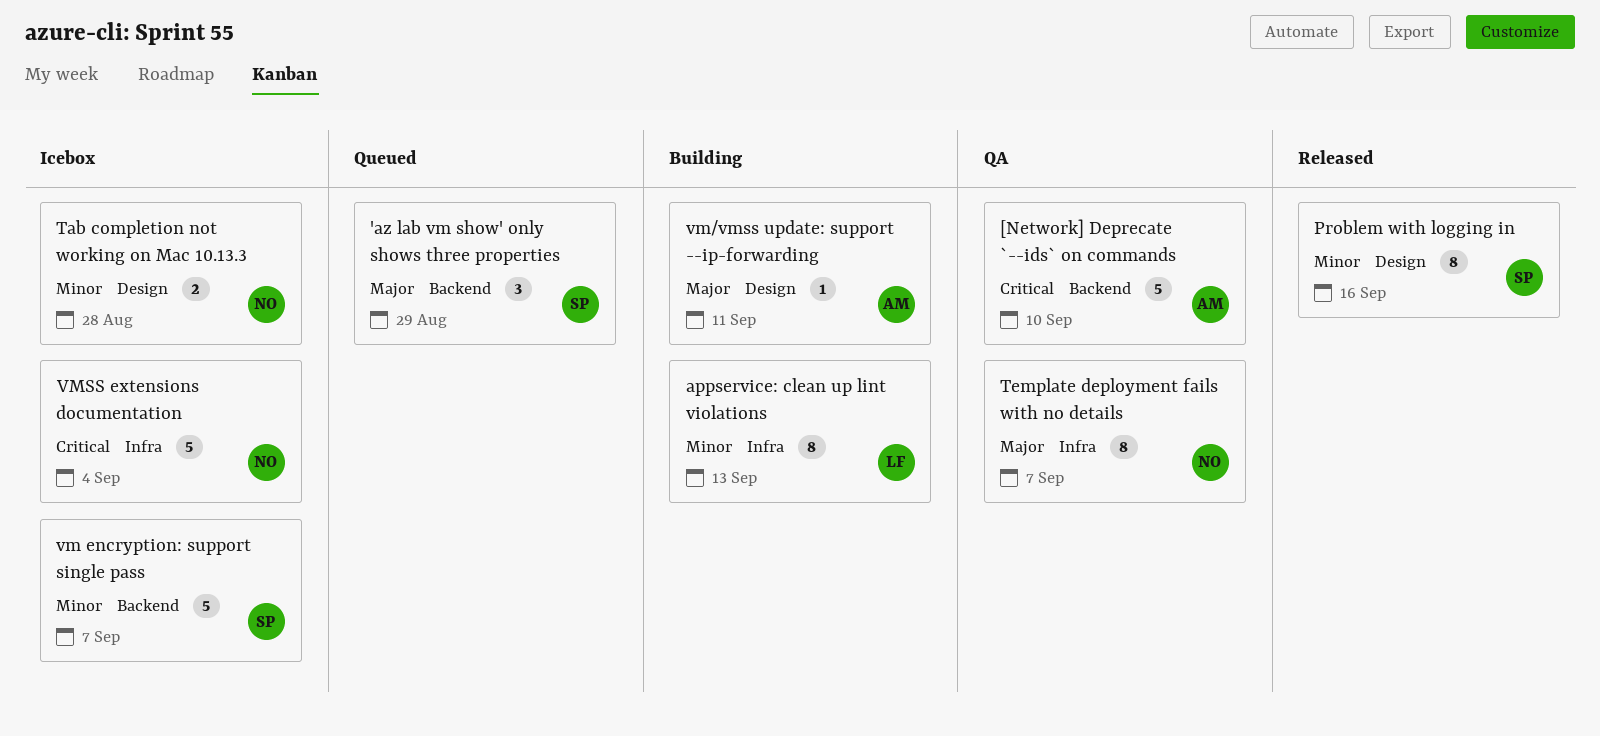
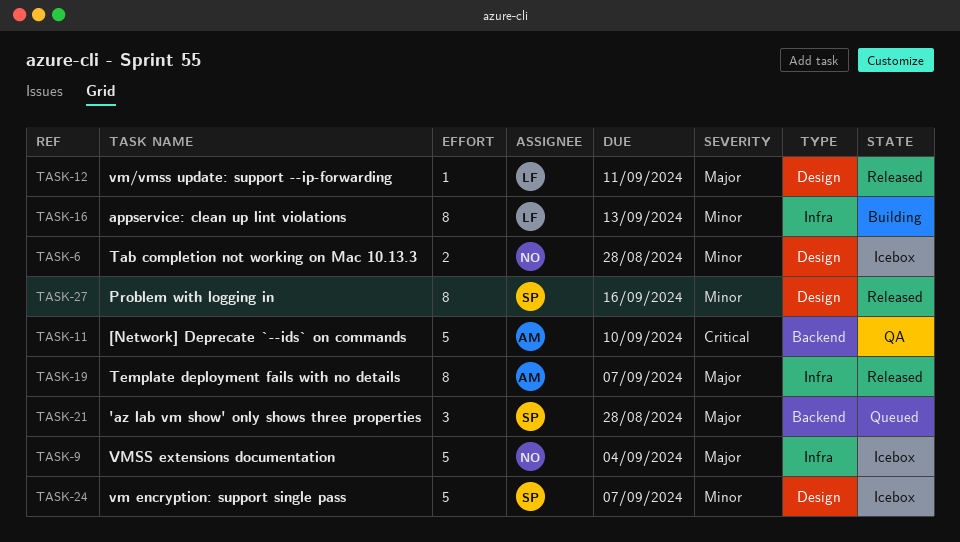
'az lab vm show' only shows three properties, due: Aug 29 -> Aug 28
Template deployment fails with no details, status: QA -> Released
Template deployment fails with no details, owner: NO -> AM
vm encryption: support single pass, label: Backend -> Design
vm/vmss update: support --ip-forwarding, status: Building -> Released
vm/vmss update: support --ip-forwarding, owner: AM -> LF
VMSS extensions documentation, priority: Critical -> Major

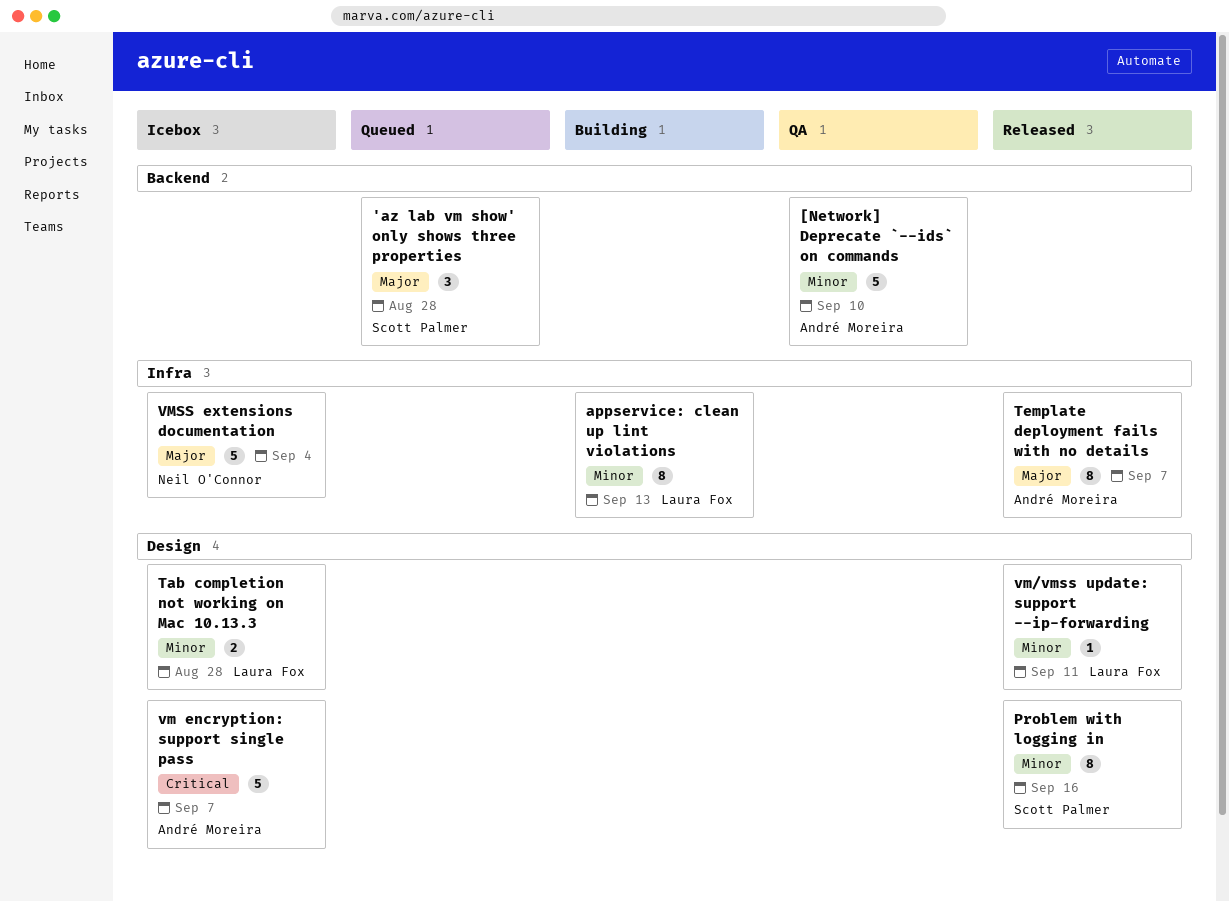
[Network] Deprecate `--ids` on commands, priority: Critical -> Minor
Tab completion not working on Mac 10.13.3, owner: Neil O'Connor -> Laura Fox
vm encryption: support single pass, owner: Scott Palmer -> André Moreira
vm encryption: support single pass, priority: Minor -> Critical
vm/vmss update: support --ip-forwarding, priority: Major -> Minor

